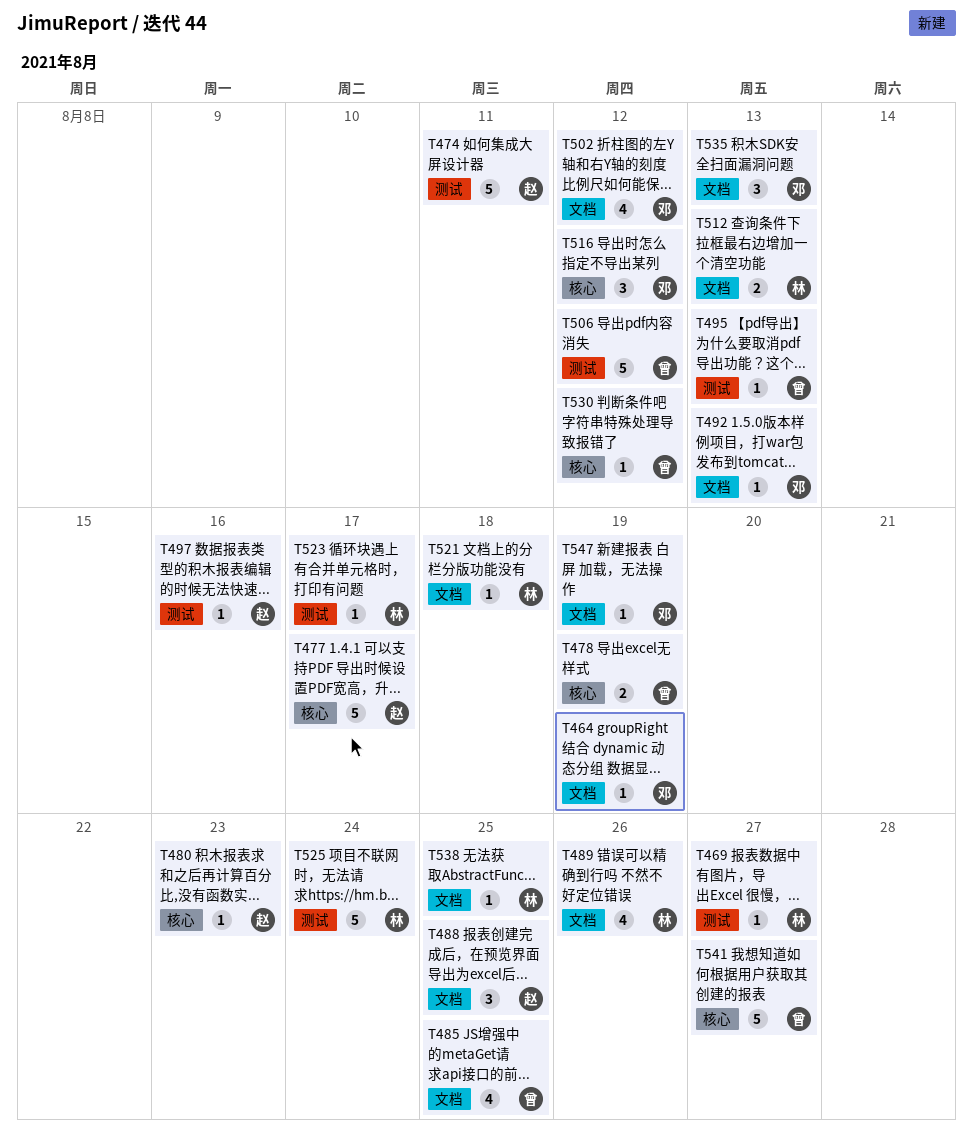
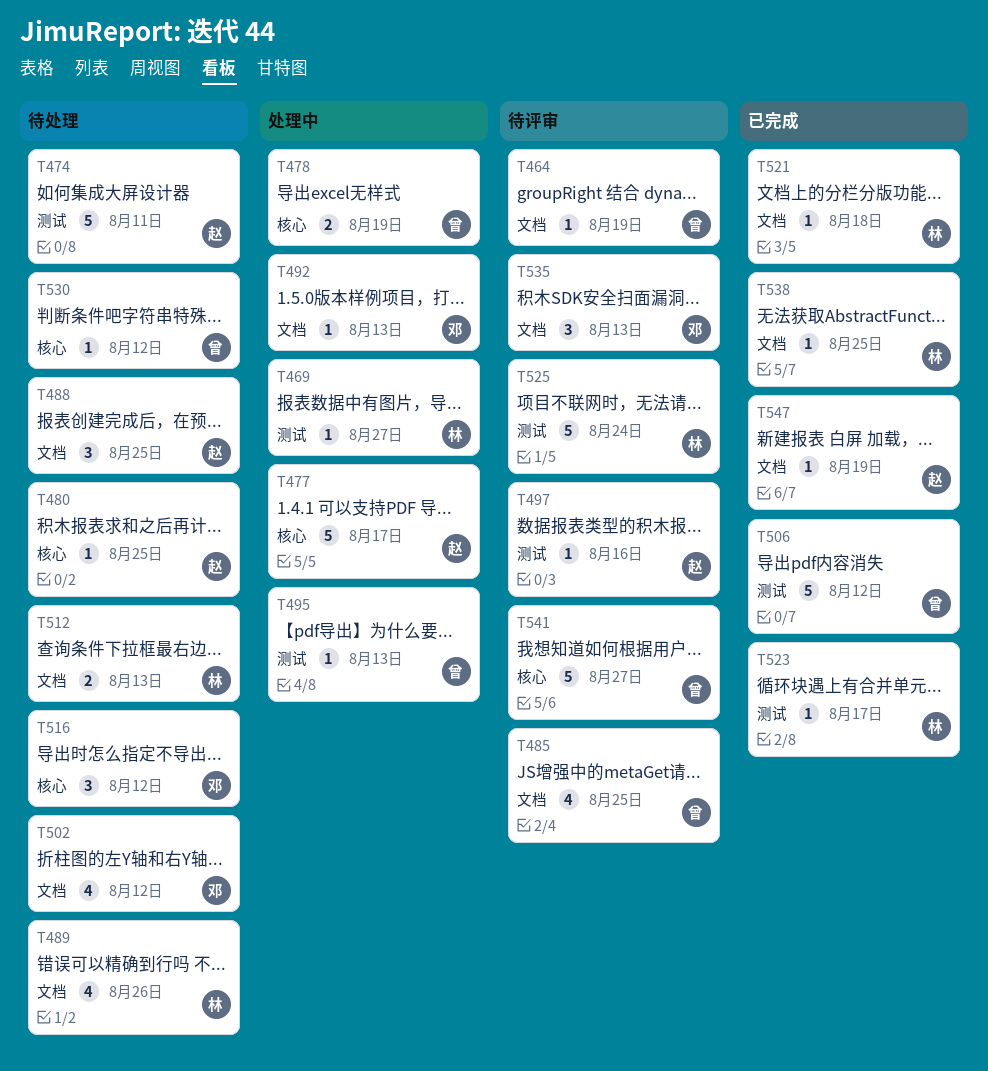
T464, owner: 邓 -> 曾
T480, due: Aug 23 -> Aug 25
T547, owner: 邓 -> 赵

